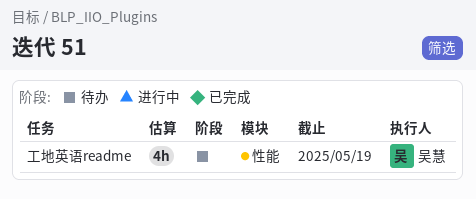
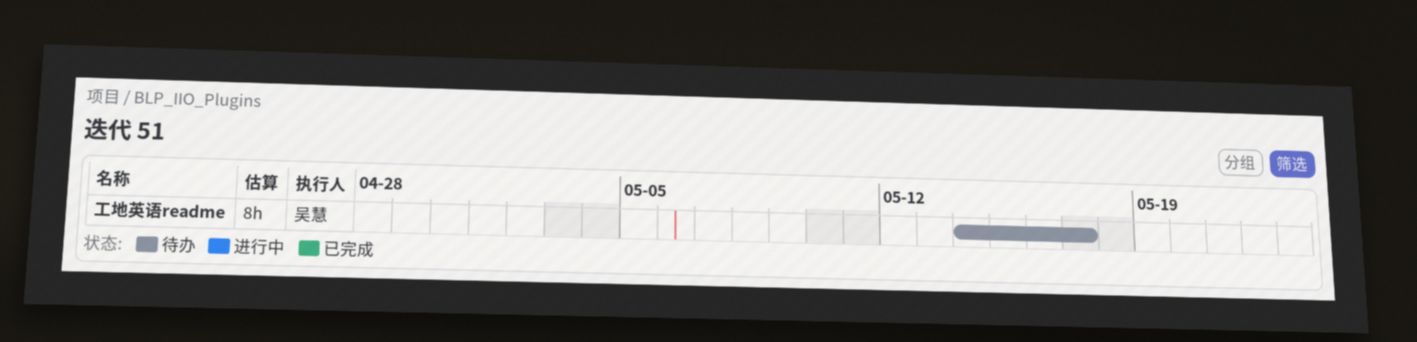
工地英语readme, estimate: 4h -> 8h
工地英语readme, due: May 19 -> May 17

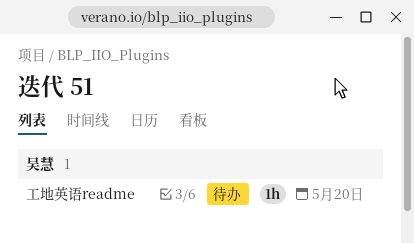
工地英语readme, estimate: 8h -> 1h
工地英语readme, due: May 17 -> May 20

